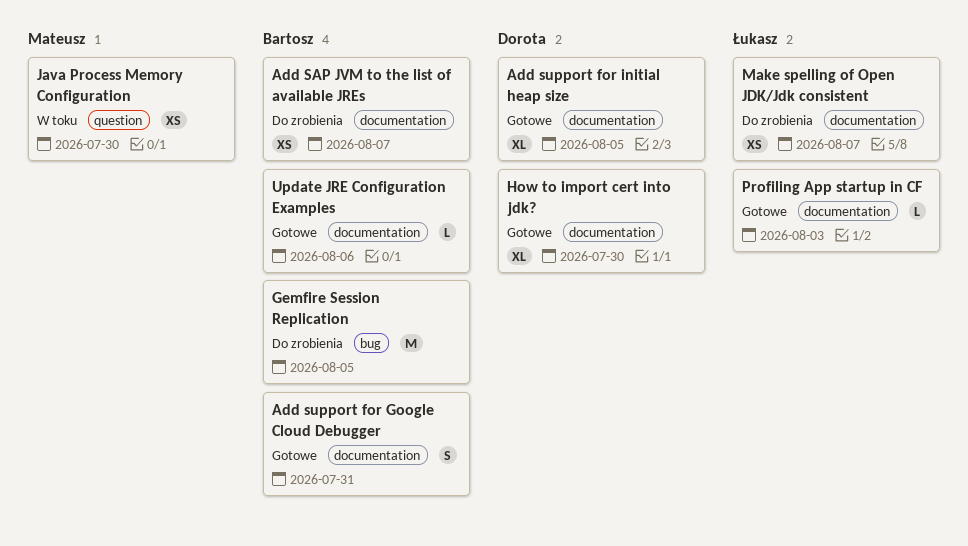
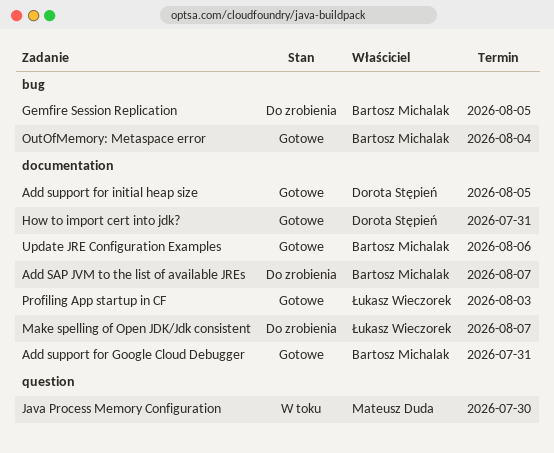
How to import cert into jdk?, due: Jul 30 -> Jul 31
OutOfMemory: Metaspace error: none -> present

